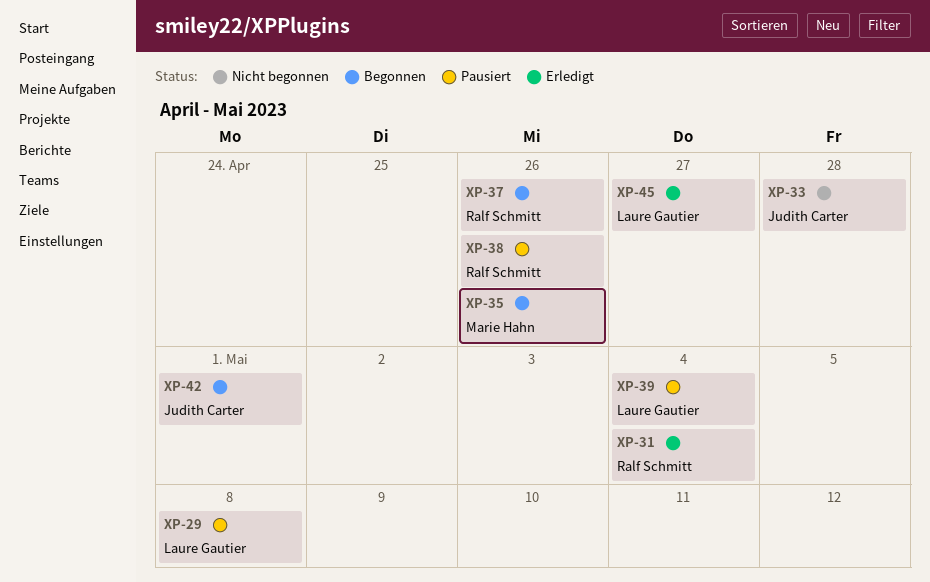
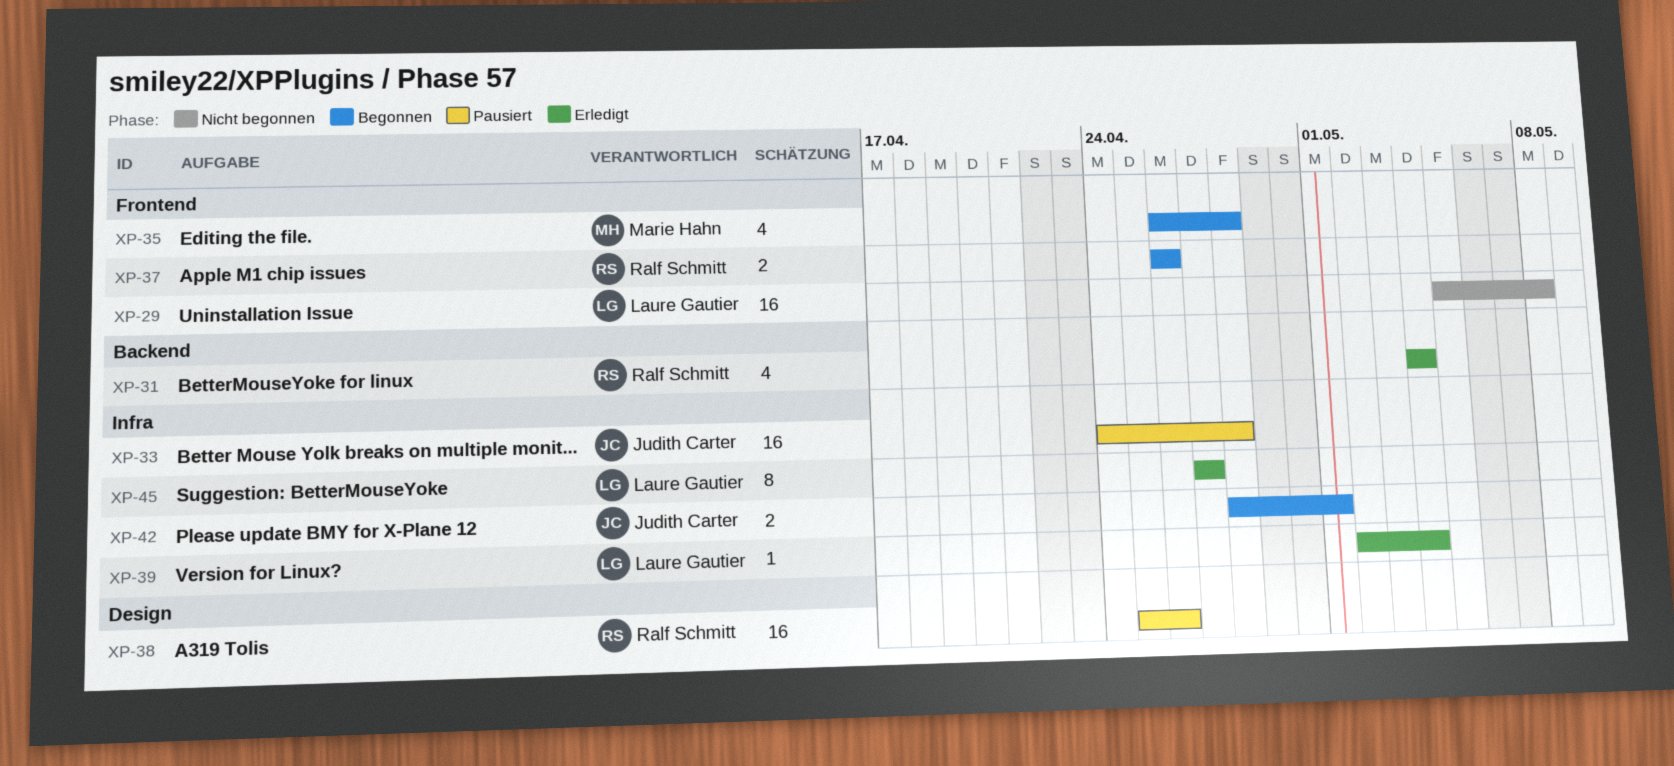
XP-29, status: Pausiert -> Nicht begonnen
XP-33, status: Nicht begonnen -> Pausiert
XP-35, due: Apr 26 -> Apr 28
XP-39, status: Pausiert -> Erledigt

